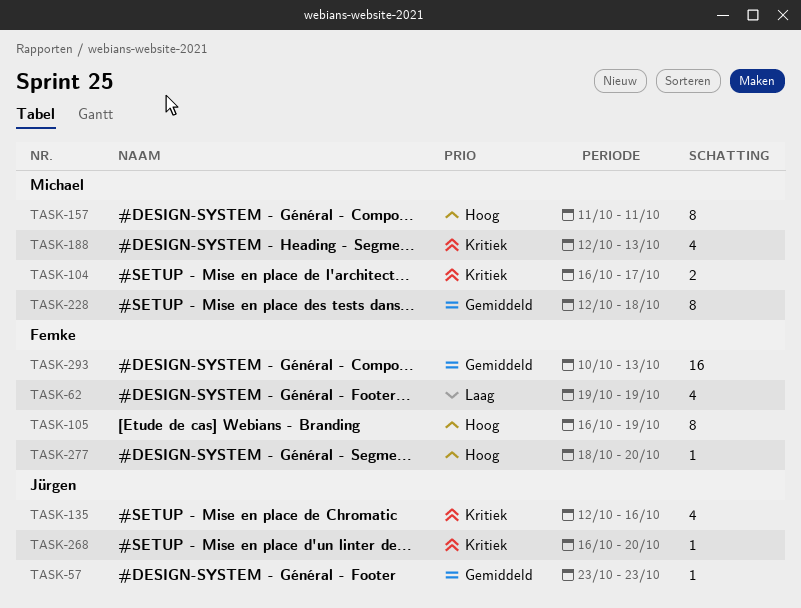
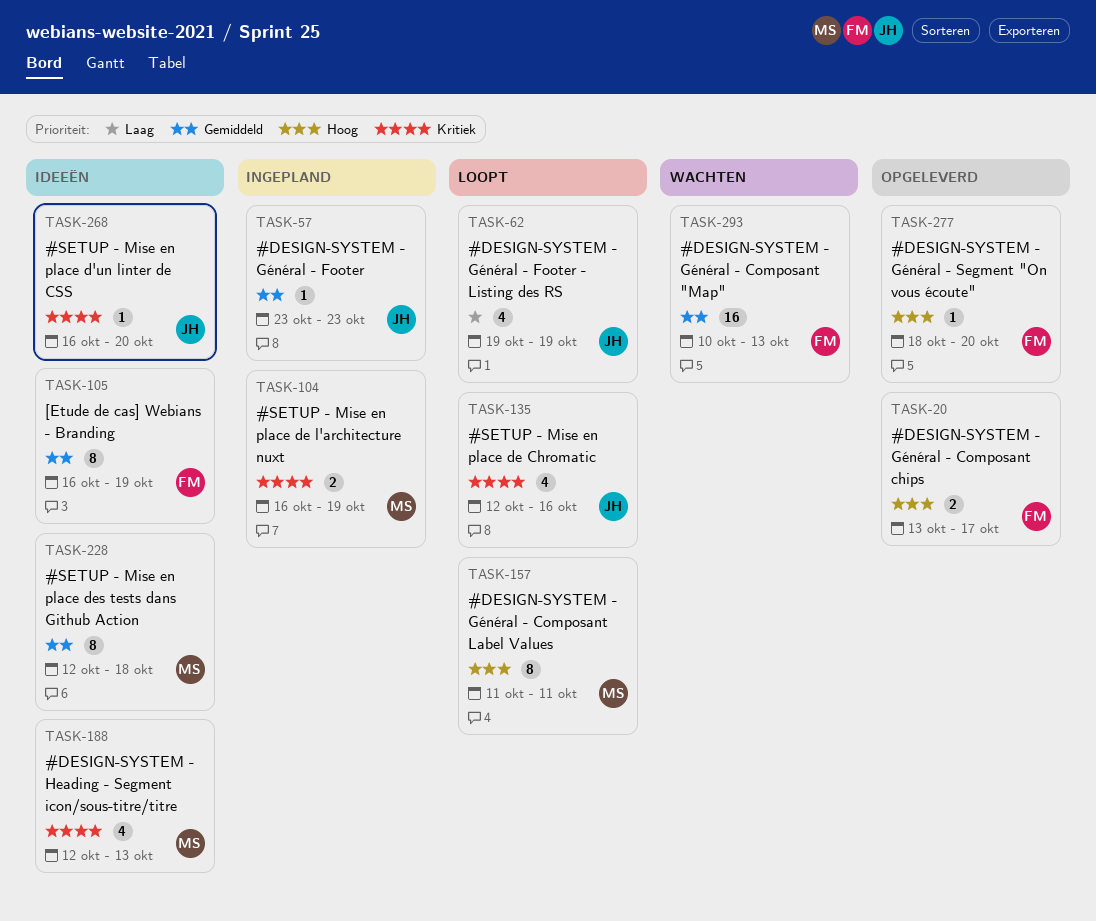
TASK-20: none -> present
TASK-62, owner: Femke -> Jürgen
TASK-104, due: Oct 17 -> Oct 19
TASK-105, priority: Hoog -> Gemiddeld

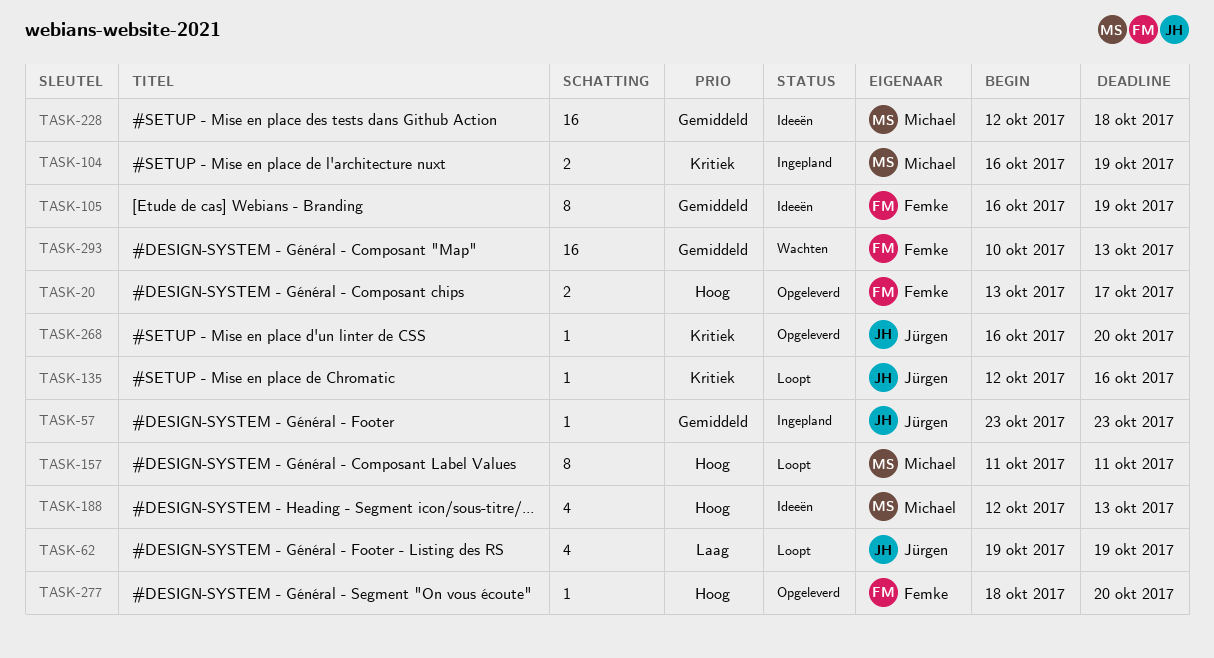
TASK-135, estimate: 4 -> 1
TASK-188, priority: Kritiek -> Hoog
TASK-228, estimate: 8 -> 16
TASK-268, status: Ideeën -> Opgeleverd

